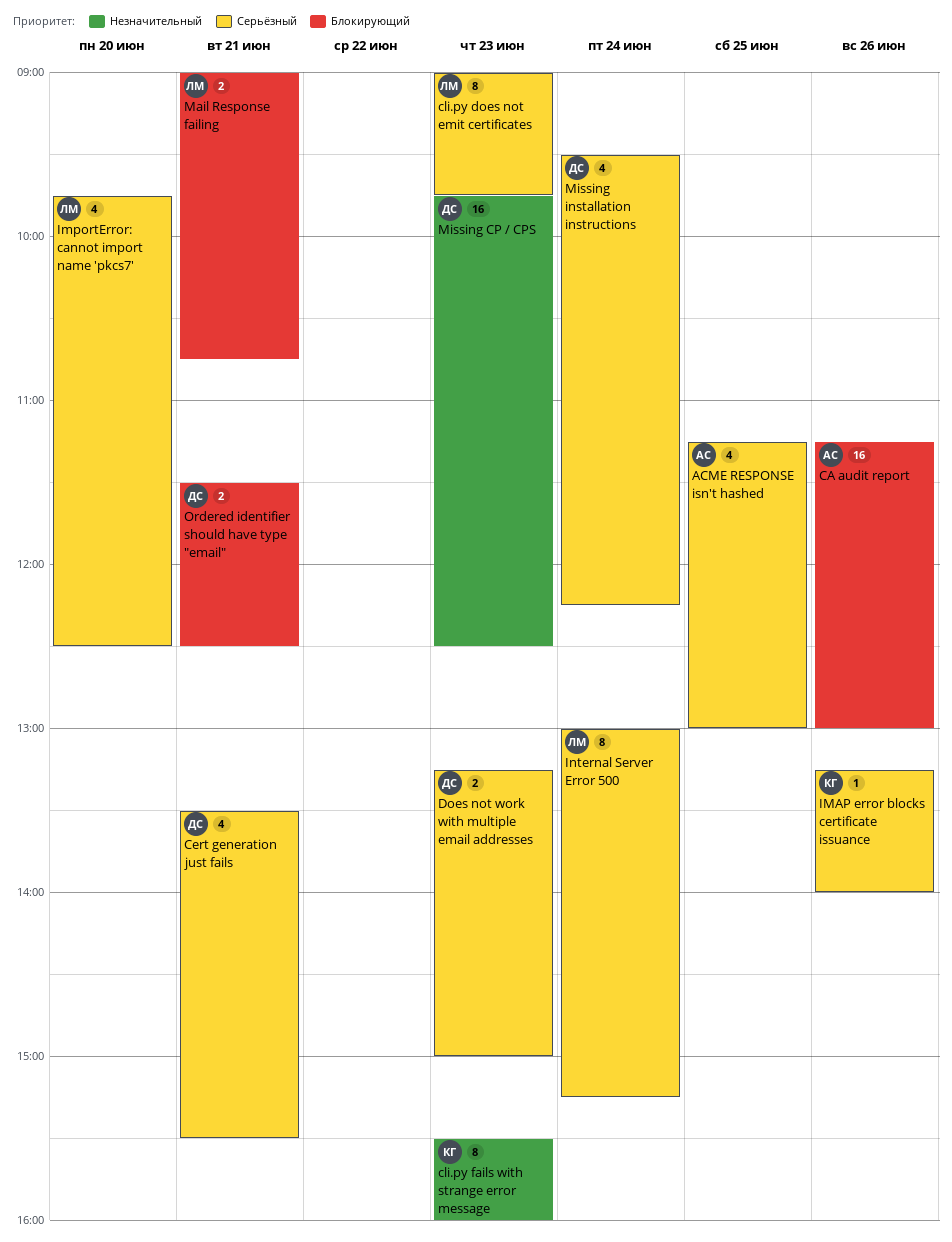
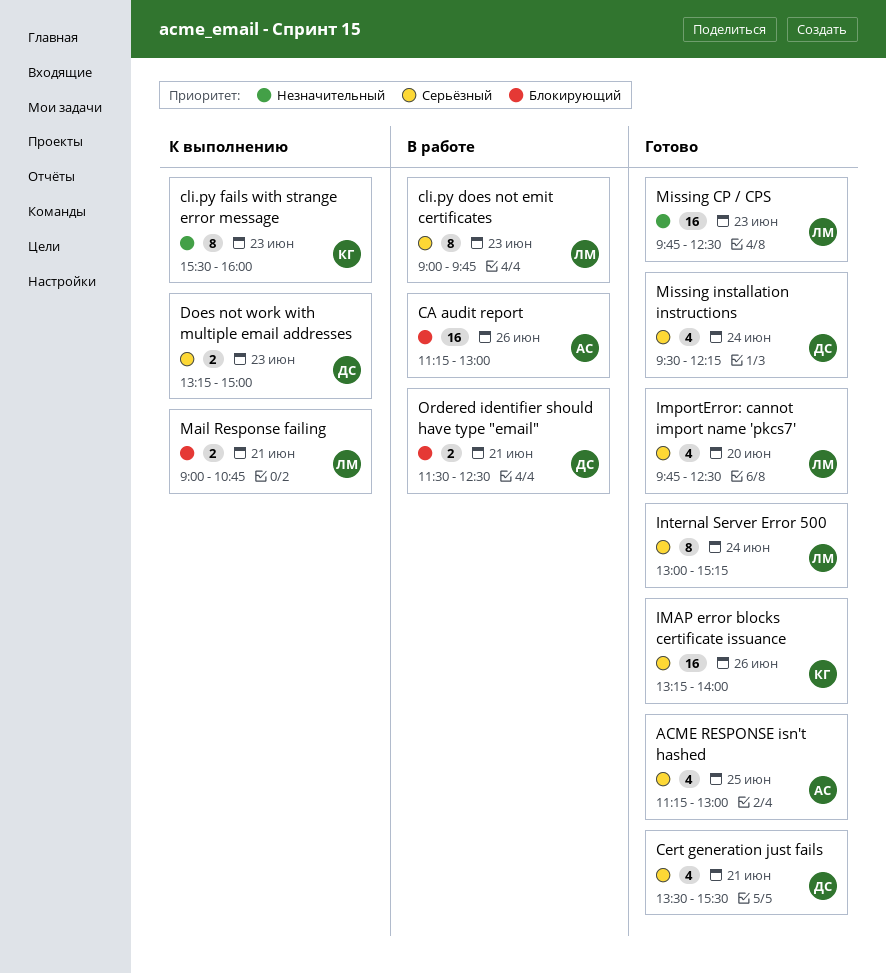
IMAP error blocks certificate issuance, estimate: 1 -> 16
Missing CP / CPS, owner: ДС -> ЛМ

